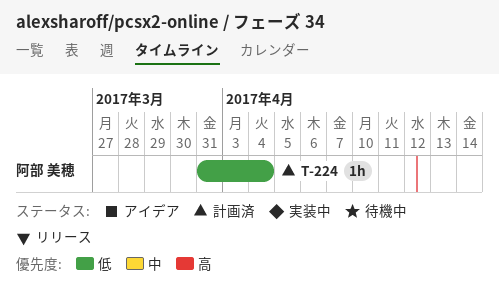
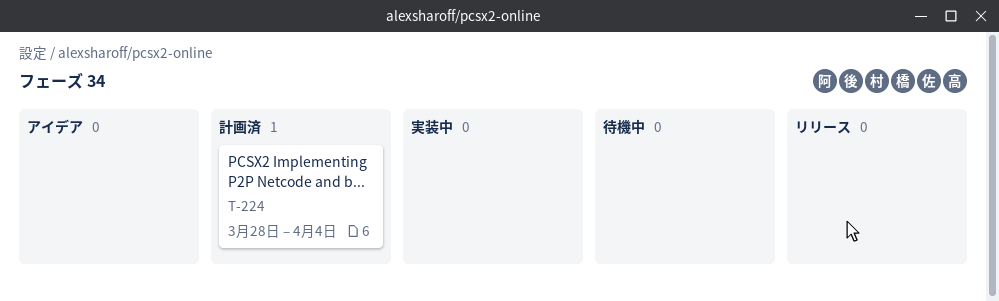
T-224, start: Mar 31 -> Mar 28

